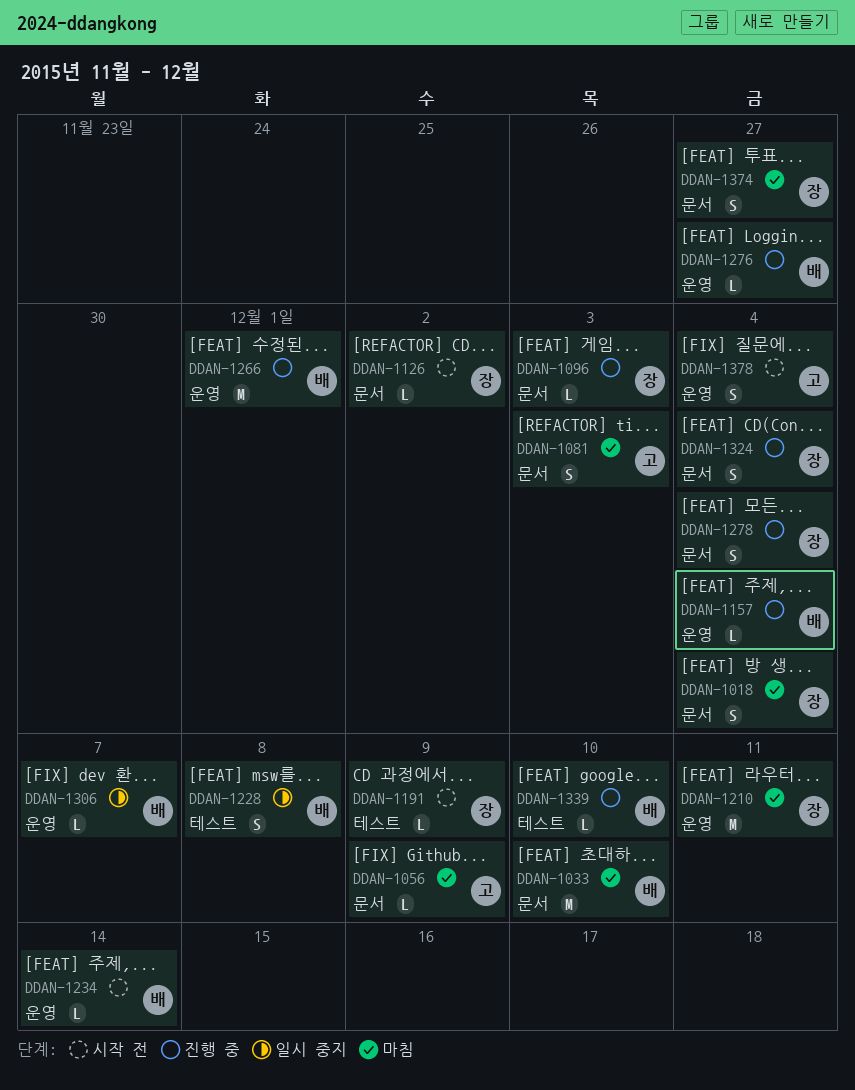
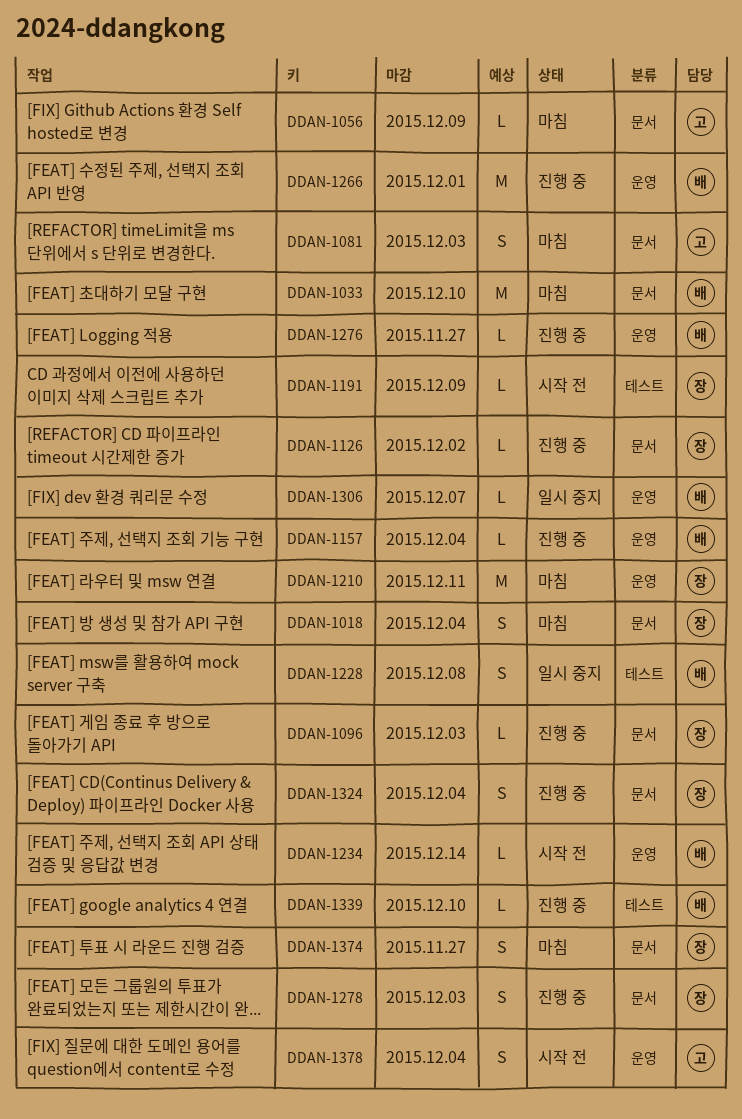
DDAN-1126, status: 시작 전 -> 진행 중
DDAN-1278, due: Dec 4 -> Dec 3

